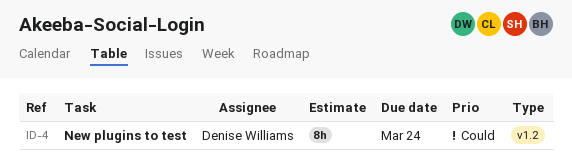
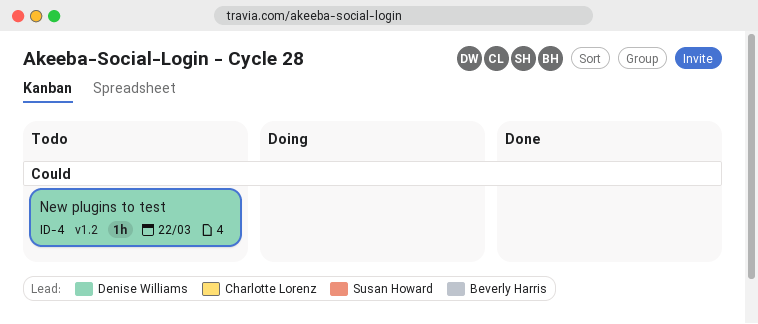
ID-4, estimate: 8h -> 1h
ID-4, due: Mar 24 -> Mar 22

